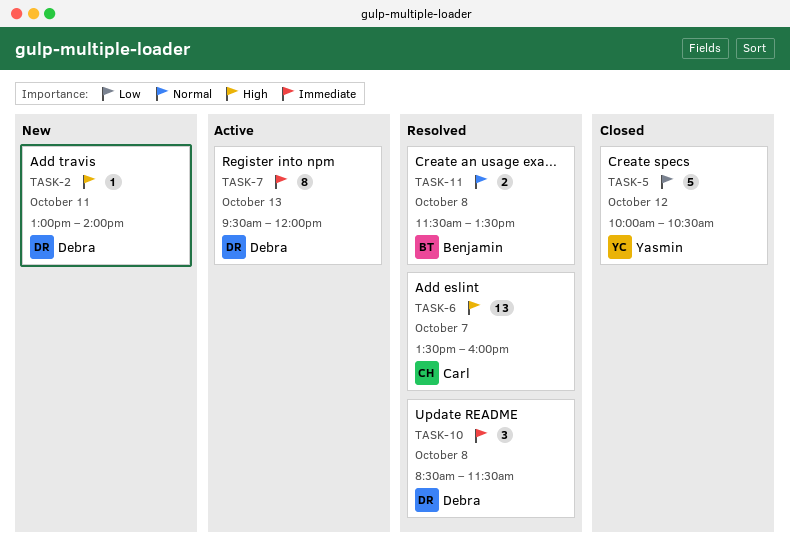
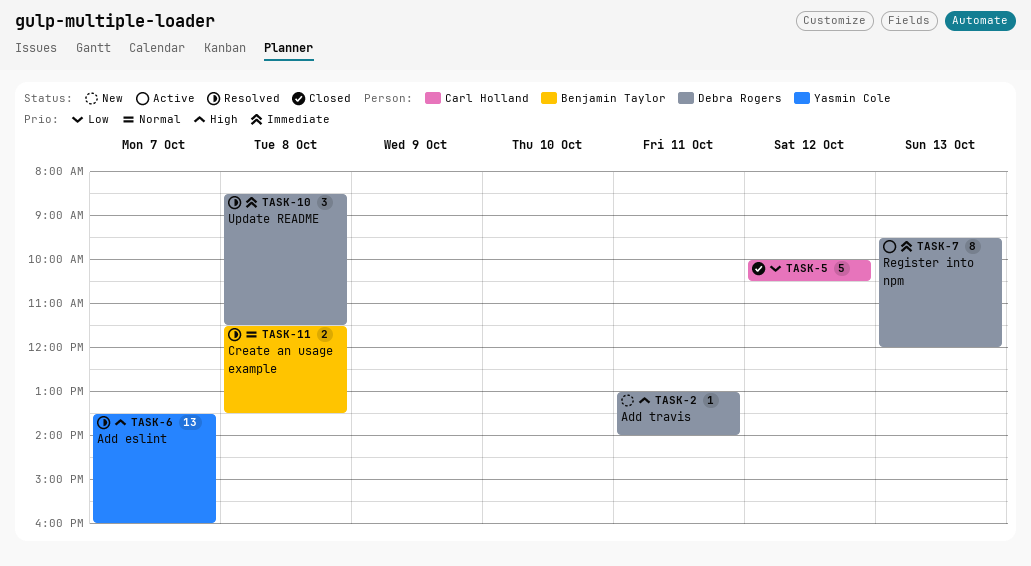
TASK-5, owner: Yasmin Cole -> Carl Holland
TASK-6, owner: Carl Holland -> Yasmin Cole

